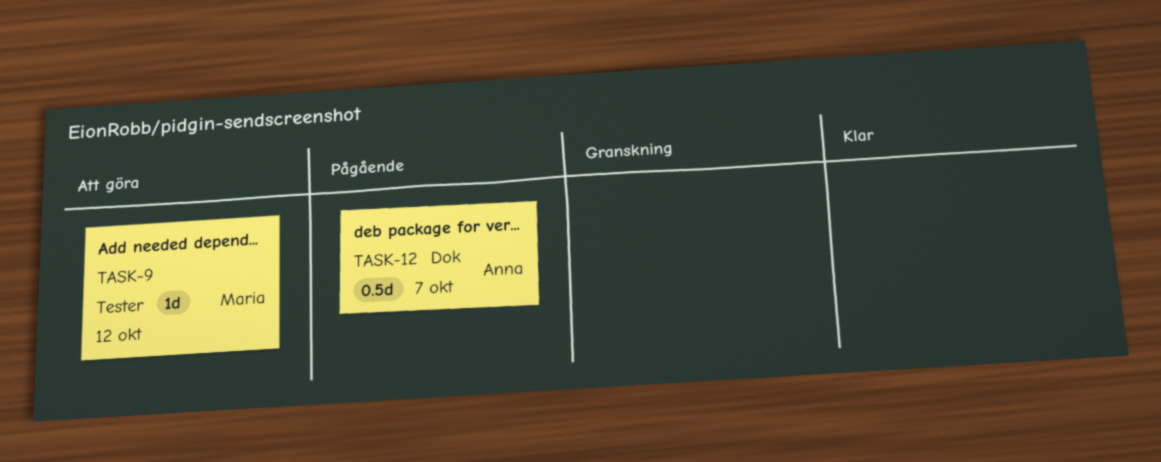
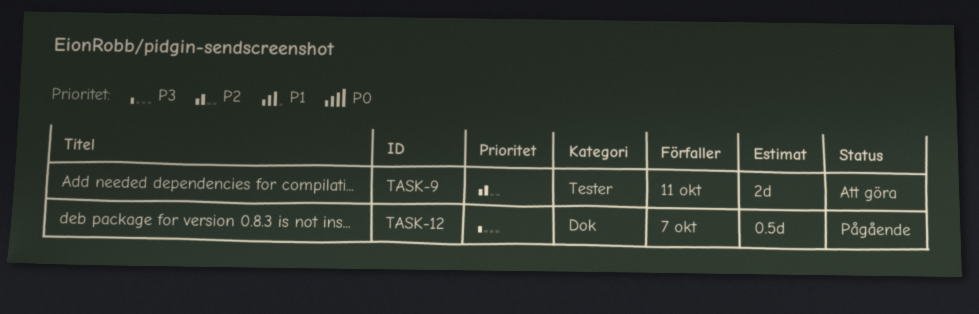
TASK-9, estimate: 1d -> 2d
TASK-9, due: Oct 12 -> Oct 11

